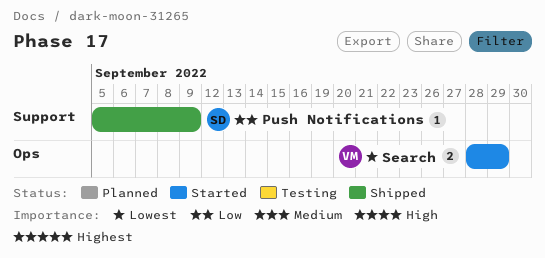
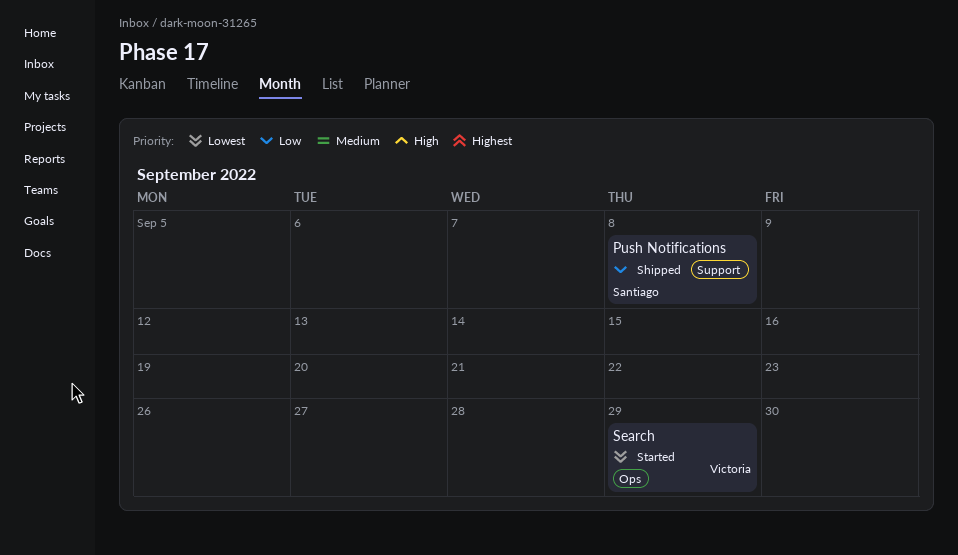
Push Notifications, due: Sep 9 -> Sep 8

